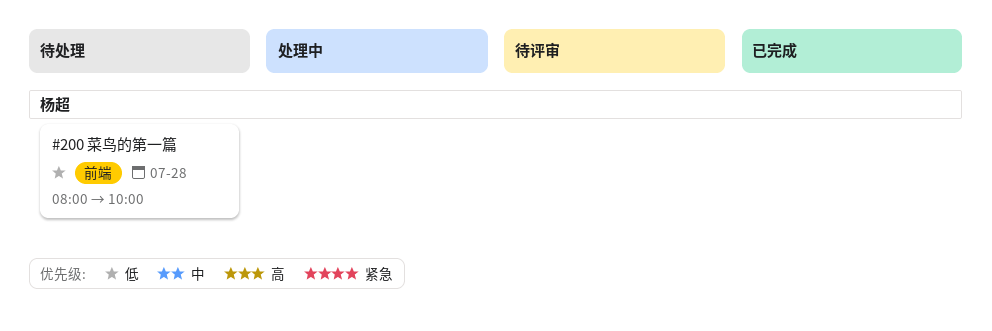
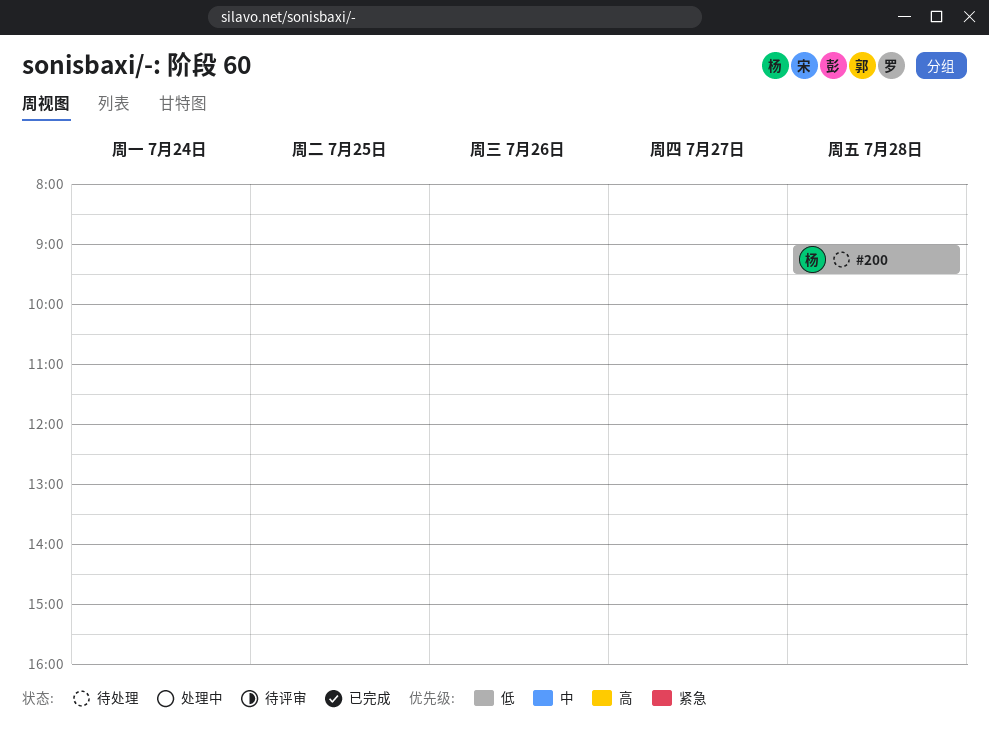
#200, begins: 08:00 -> 09:00
#200, ends: 10:00 -> 09:30

